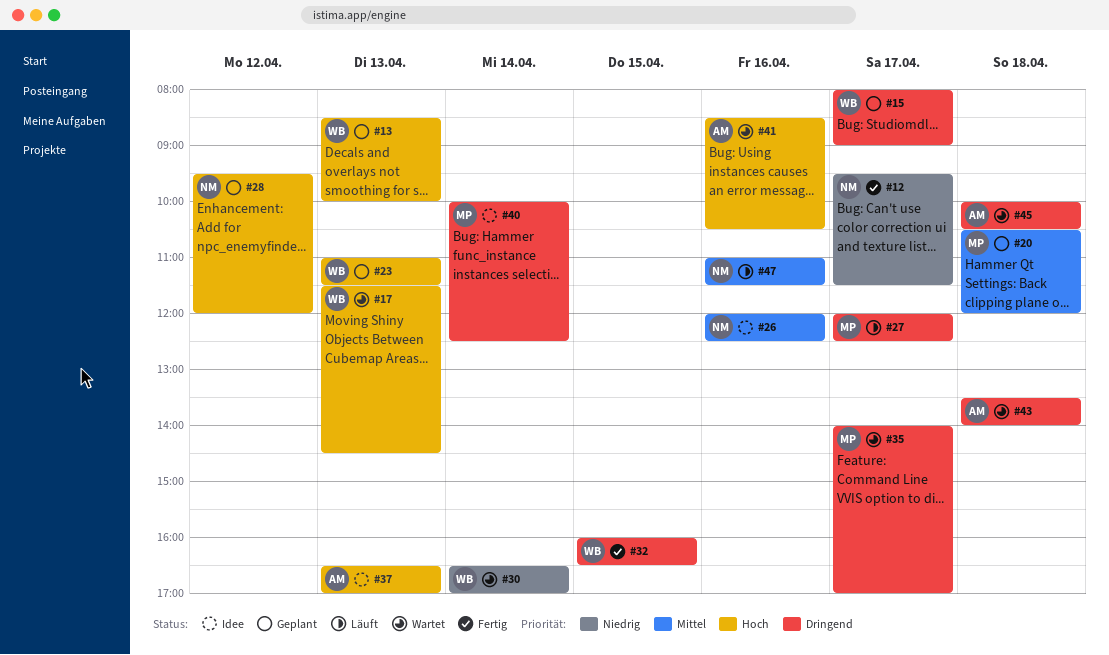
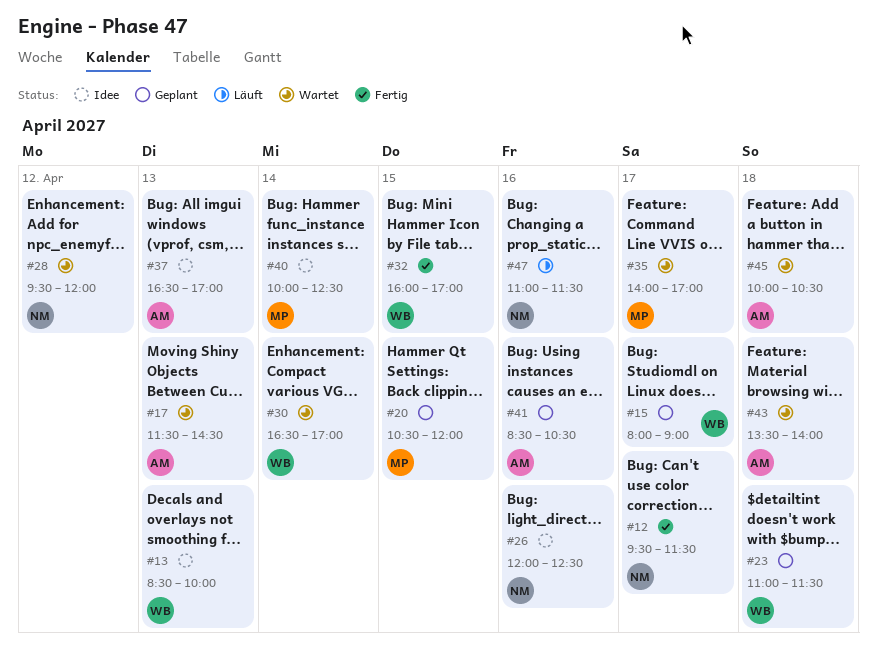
#13, status: Geplant -> Idee
#17, owner: WB -> AM
#20, day: Apr 18 -> Apr 15
#23, day: Apr 13 -> Apr 18
#27: present -> none
#28, status: Geplant -> Wartet
#32, ends: 16:30 -> 17:00
#41, status: Wartet -> Geplant

